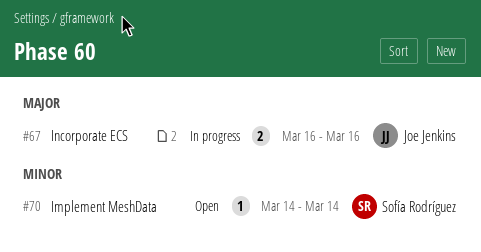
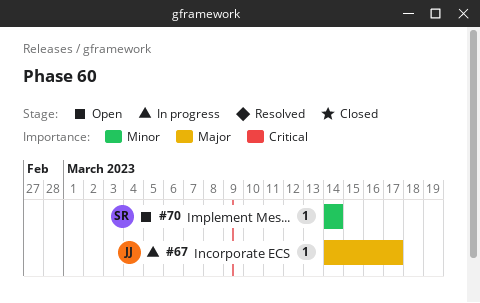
#67, estimate: 2 -> 1
#67, start: Mar 16 -> Mar 14
#67, due: Mar 16 -> Mar 17

